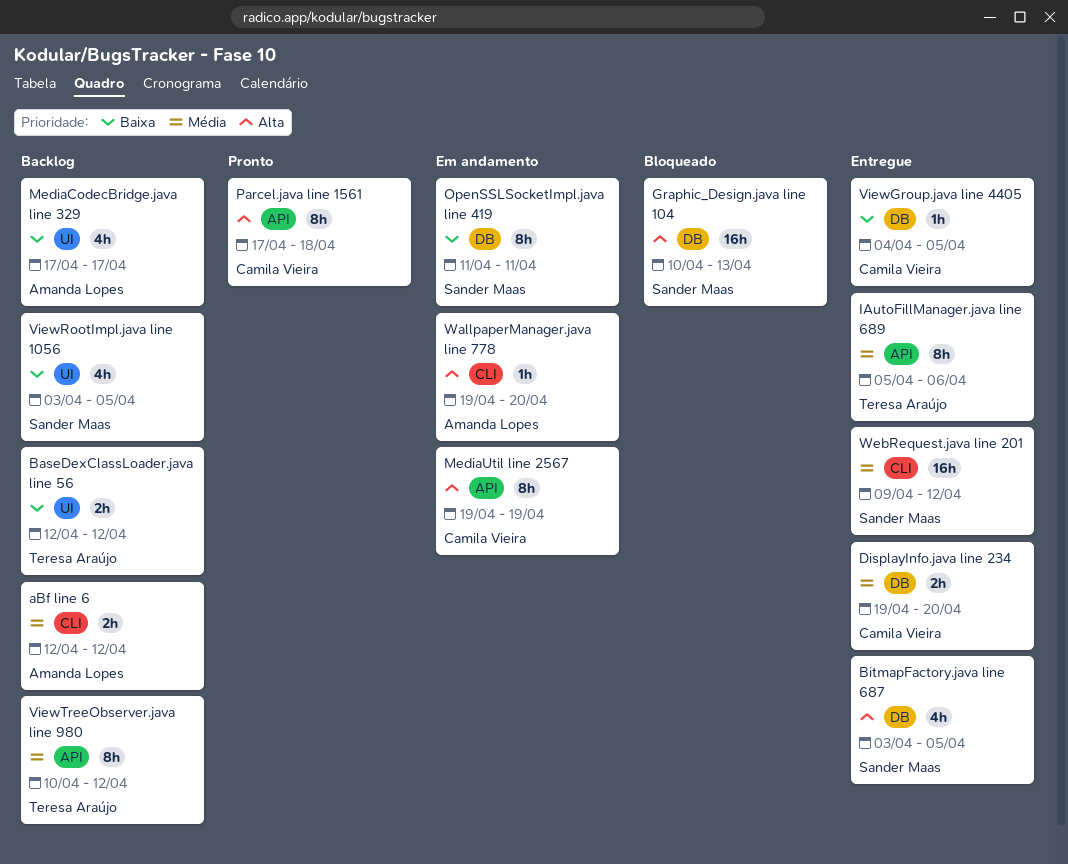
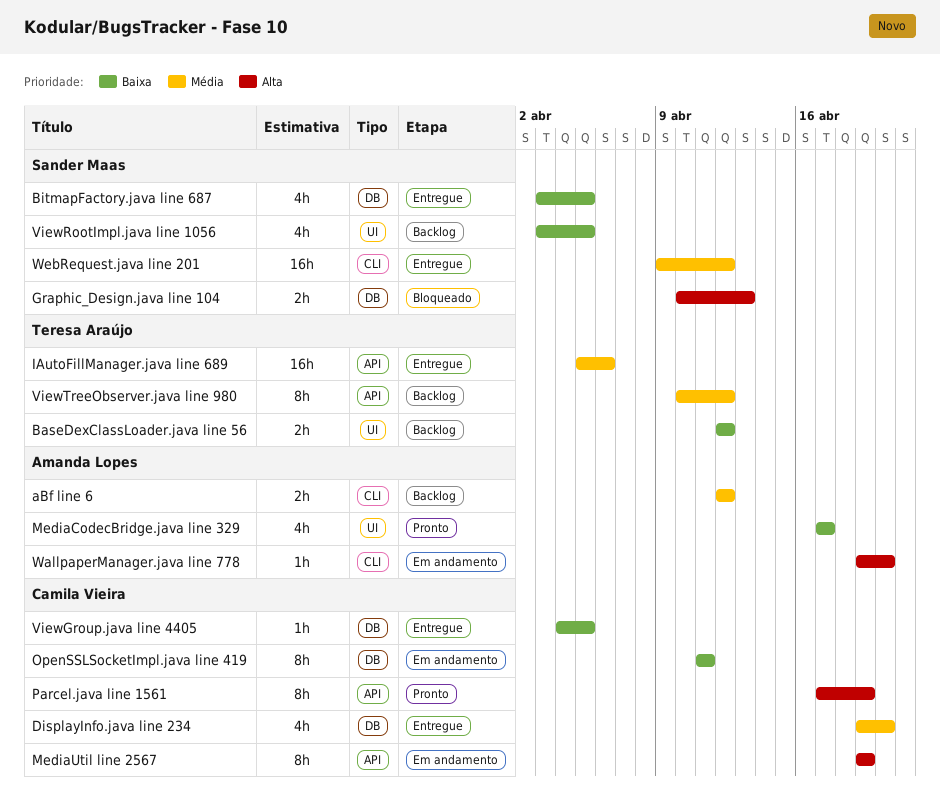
BitmapFactory.java line 687, priority: Alta -> Baixa
DisplayInfo.java line 234, estimate: 2h -> 4h
Graphic_Design.java line 104, estimate: 16h -> 2h
IAutoFillManager.java line 689, estimate: 8h -> 16h
MediaCodecBridge.java line 329, status: Backlog -> Pronto
OpenSSLSocketImpl.java line 419, owner: Sander Maas -> Camila Vieira
Parcel.java line 1561, due: Apr 18 -> Apr 19

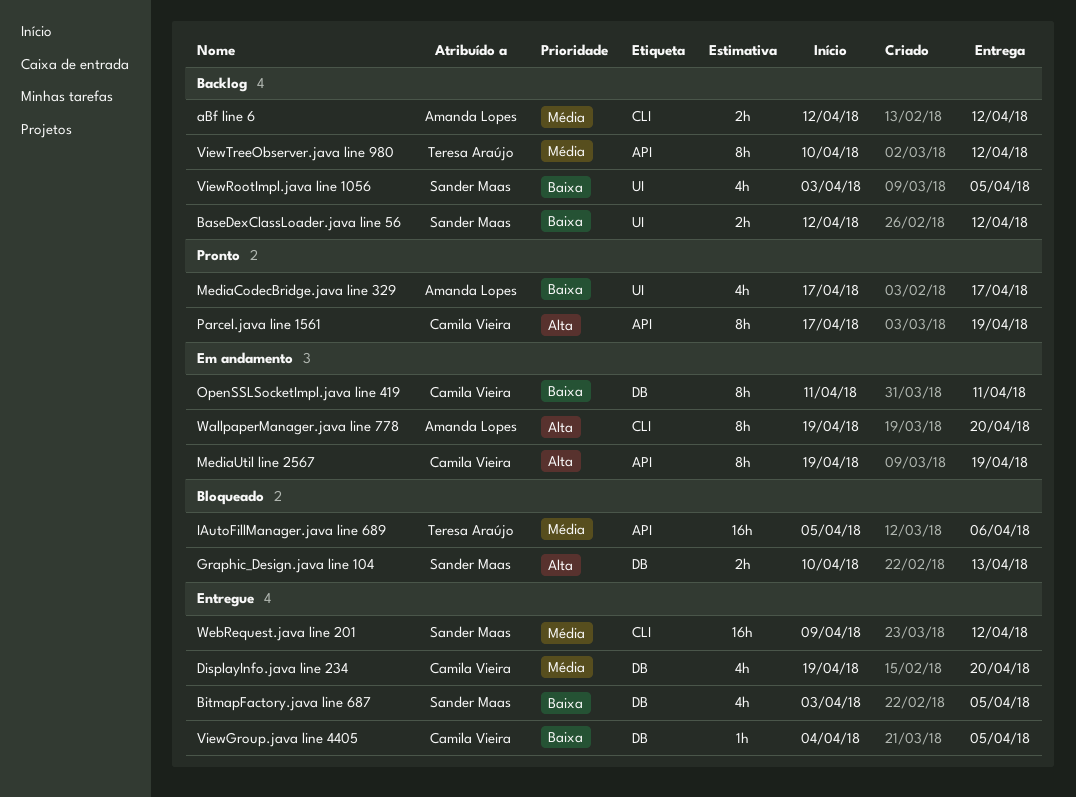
BaseDexClassLoader.java line 56, owner: Teresa Araújo -> Sander Maas
IAutoFillManager.java line 689, status: Entregue -> Bloqueado
WallpaperManager.java line 778, estimate: 1h -> 8h

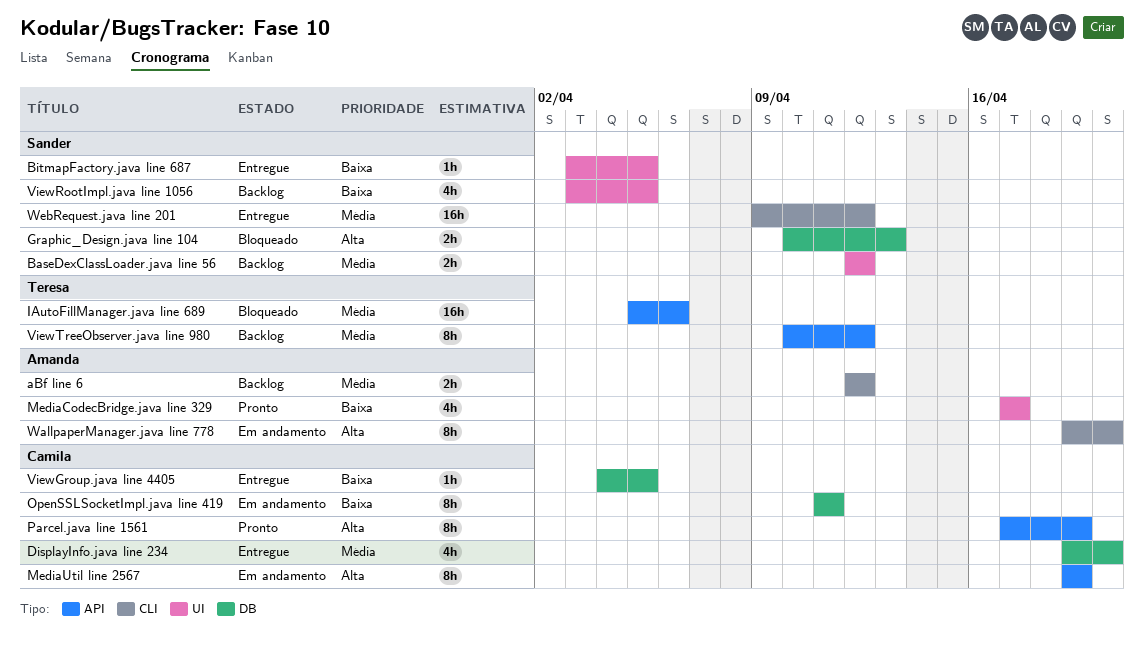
BaseDexClassLoader.java line 56, priority: Baixa -> Média
BitmapFactory.java line 687, label: DB -> UI
BitmapFactory.java line 687, estimate: 4h -> 1h

